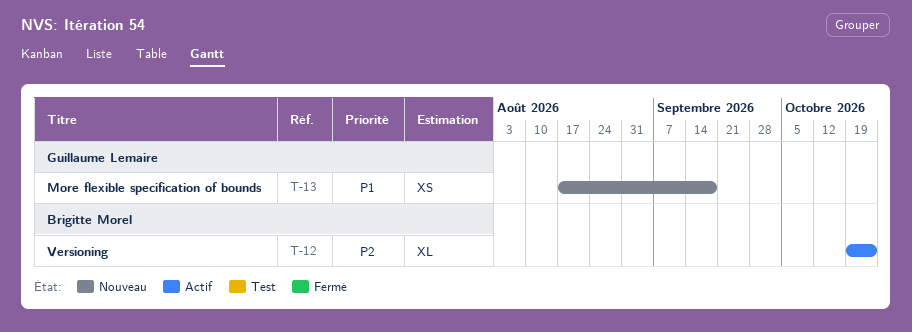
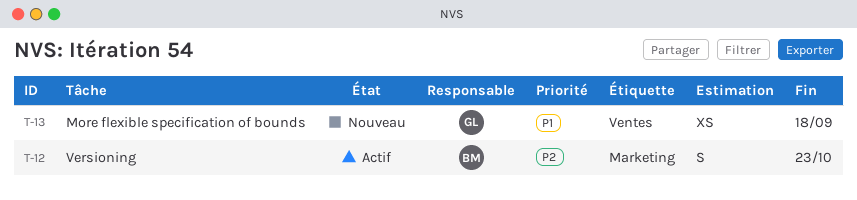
T-12, estimate: XL -> S

